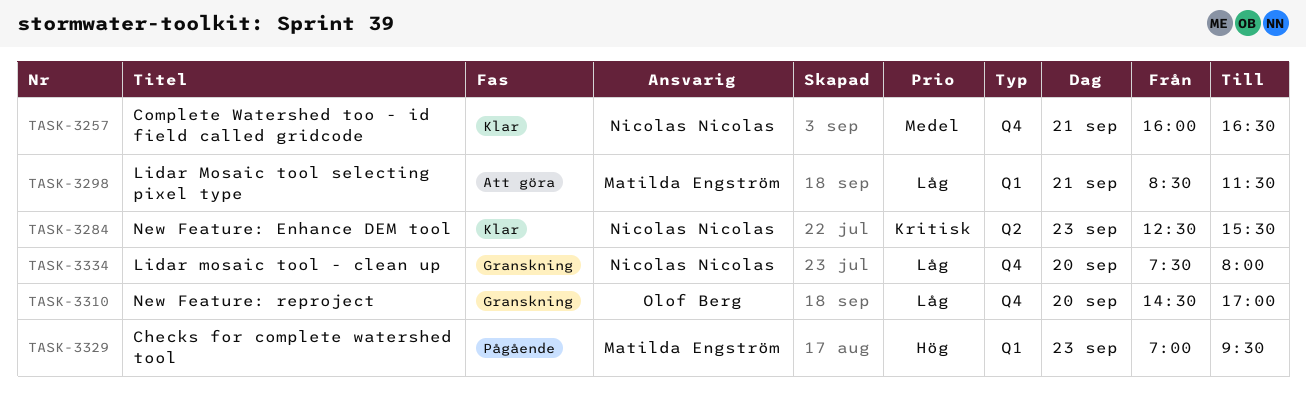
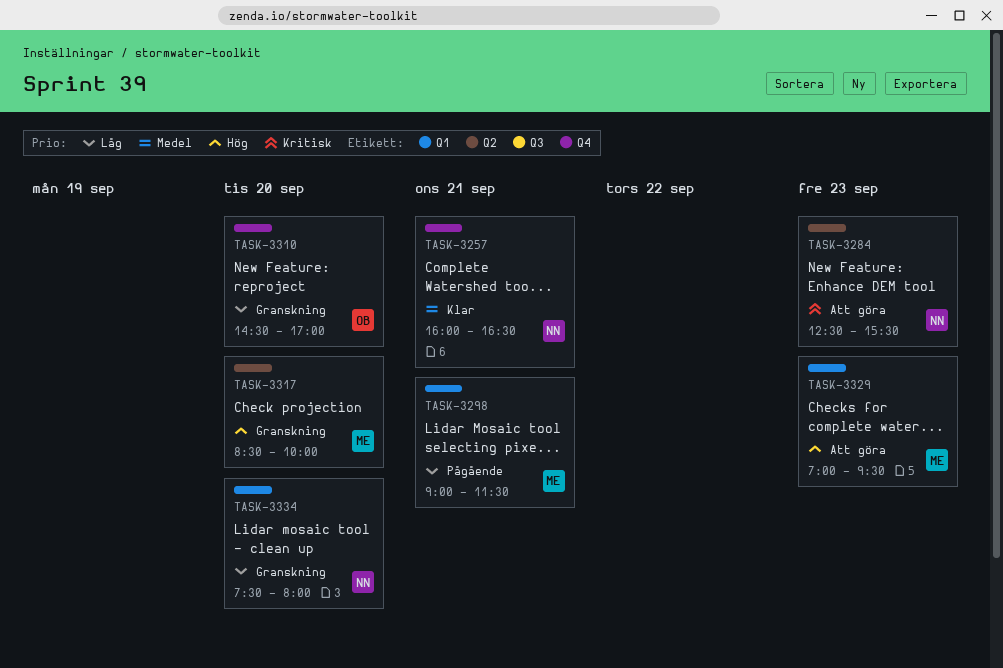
TASK-3284, status: Klar -> Att göra
TASK-3298, status: Att göra -> Pågående
TASK-3298, begins: 08:30 -> 09:00
TASK-3317: none -> present
TASK-3329, status: Pågående -> Att göra
TASK-3334, label: Q4 -> Q1

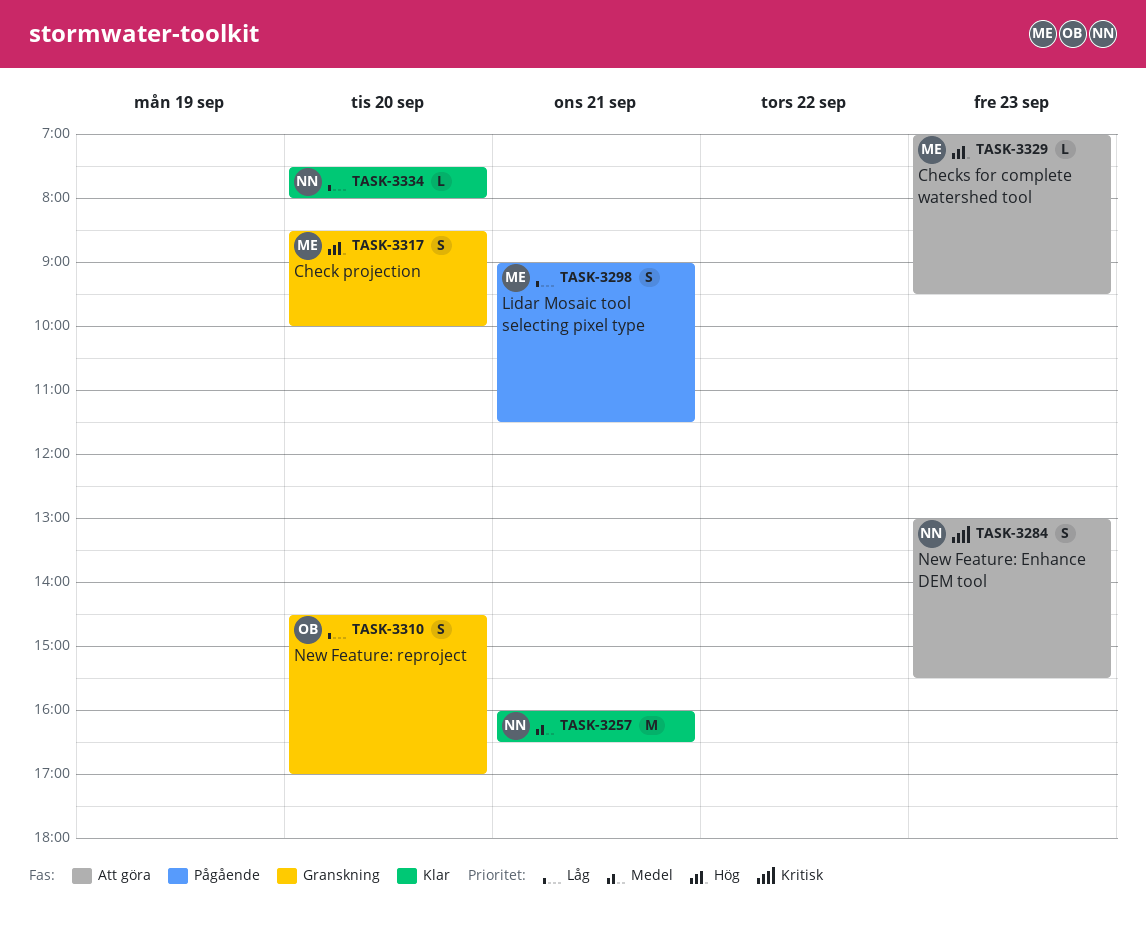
TASK-3284, begins: 12:30 -> 13:00
TASK-3334, status: Granskning -> Klar

